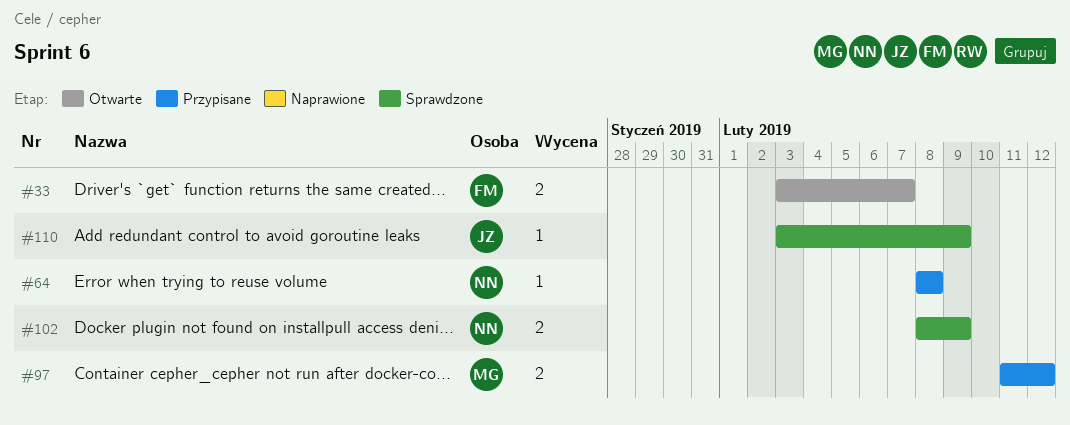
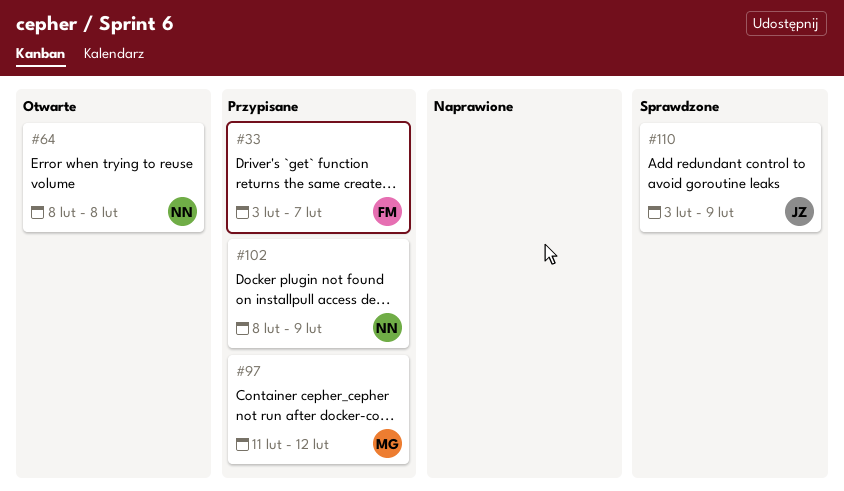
#33, status: Otwarte -> Przypisane
#64, status: Przypisane -> Otwarte
#102, status: Sprawdzone -> Przypisane

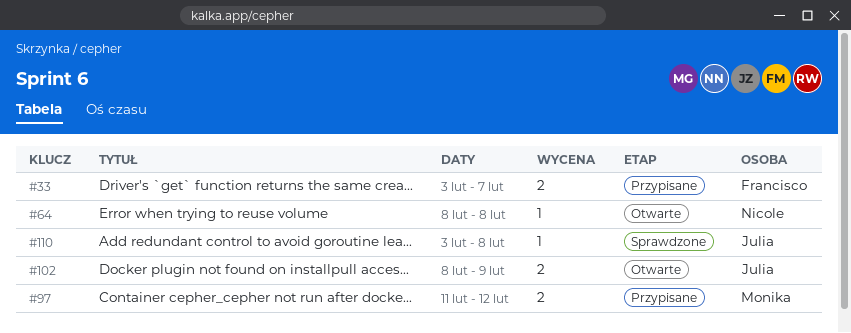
#102, status: Przypisane -> Otwarte
#102, owner: Nicole -> Julia
#110, due: Feb 9 -> Feb 8

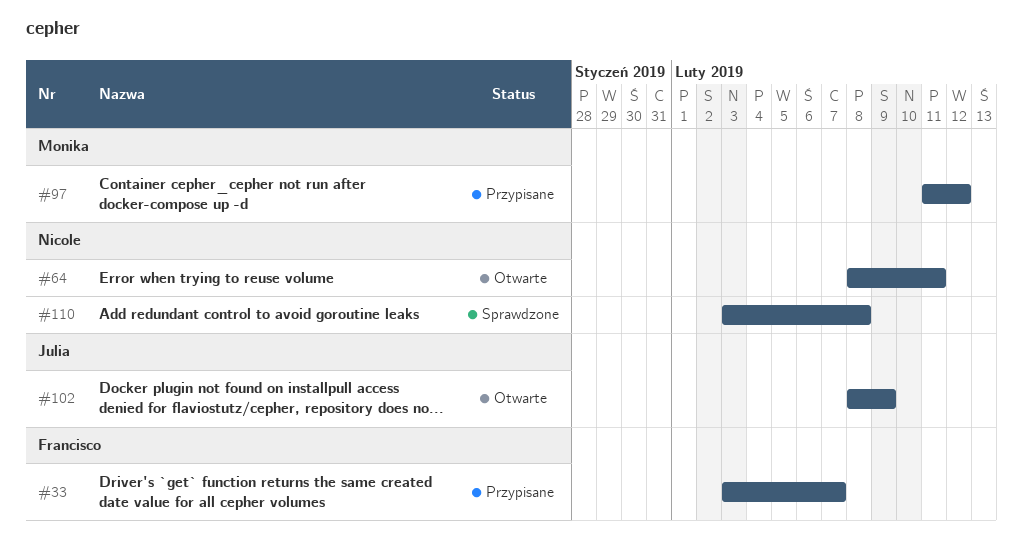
#64, due: Feb 8 -> Feb 11
#110, owner: Julia -> Nicole

